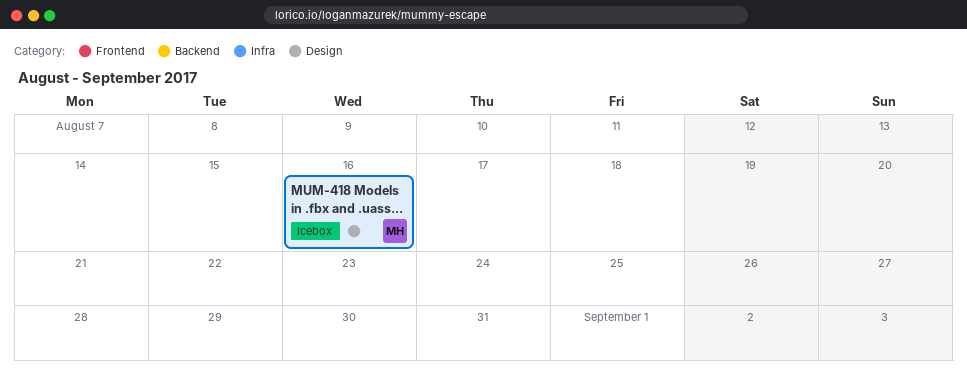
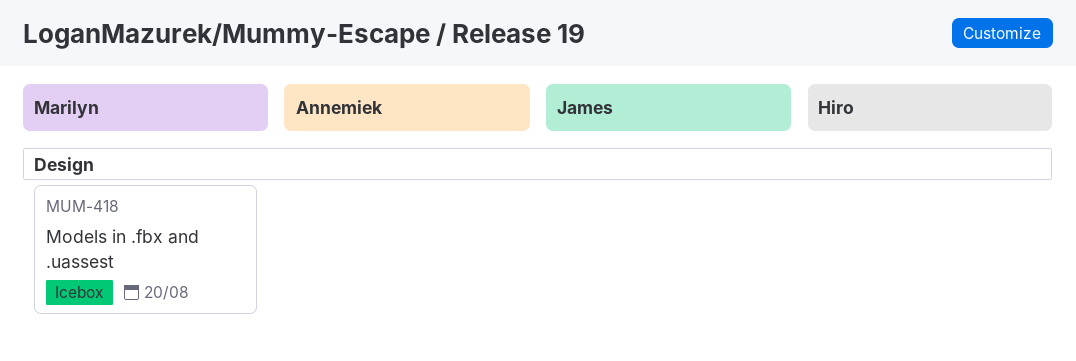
MUM-418, due: Aug 16 -> Aug 20

